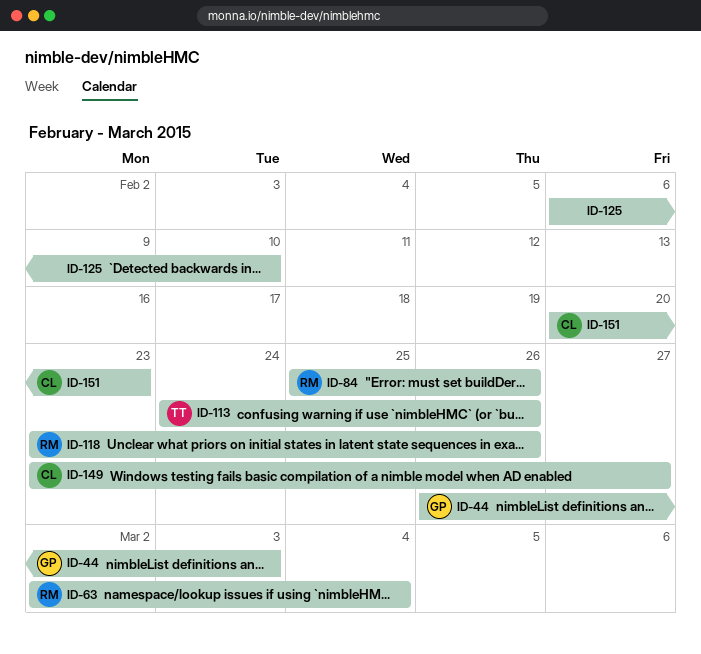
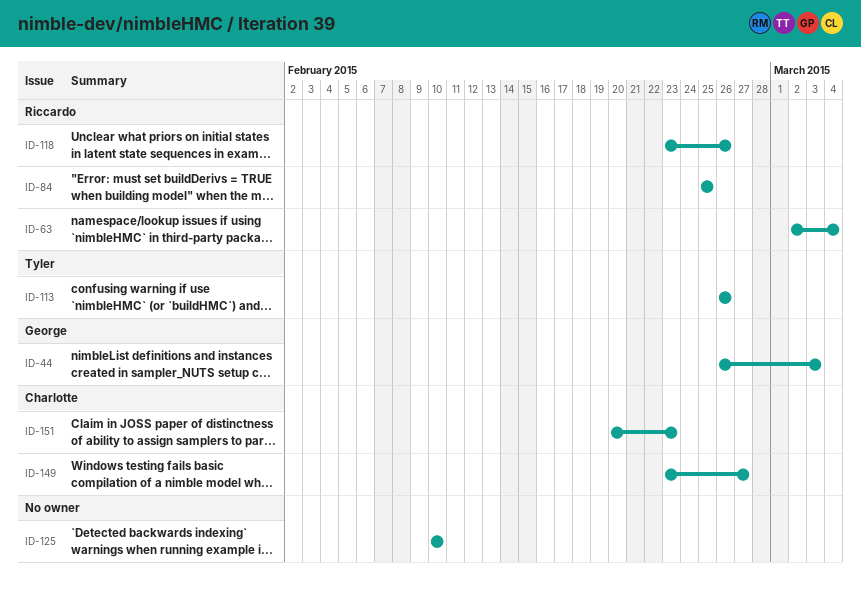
ID-84, due: Feb 26 -> Feb 25
ID-113, start: Feb 24 -> Feb 26
ID-125, start: Feb 6 -> Feb 10

